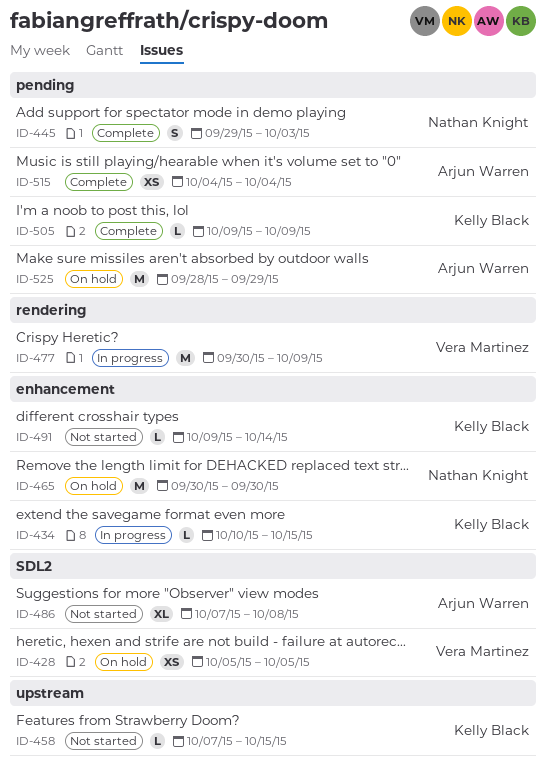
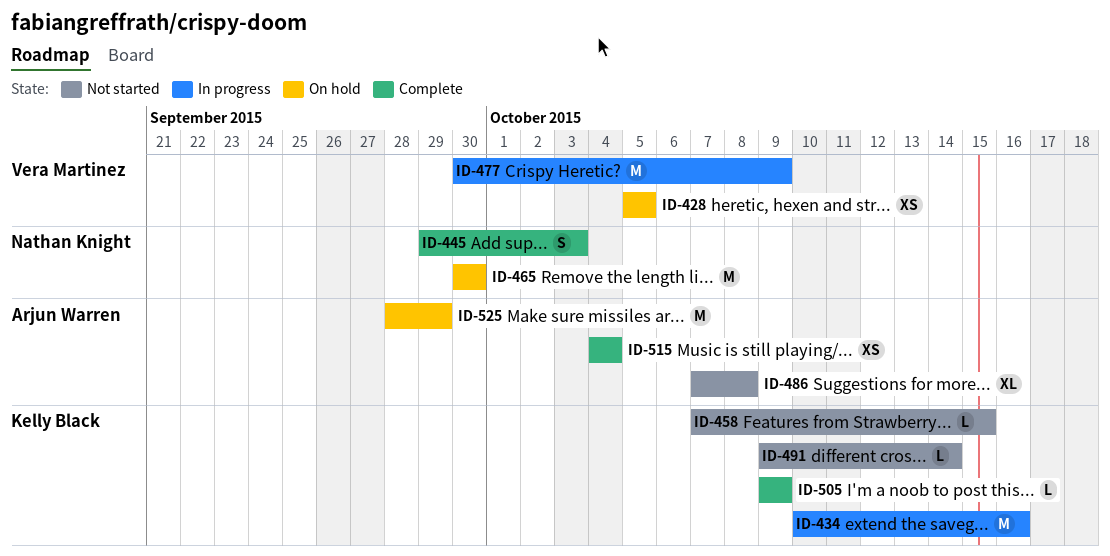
ID-434, estimate: L -> M
ID-434, due: Oct 15 -> Oct 16

